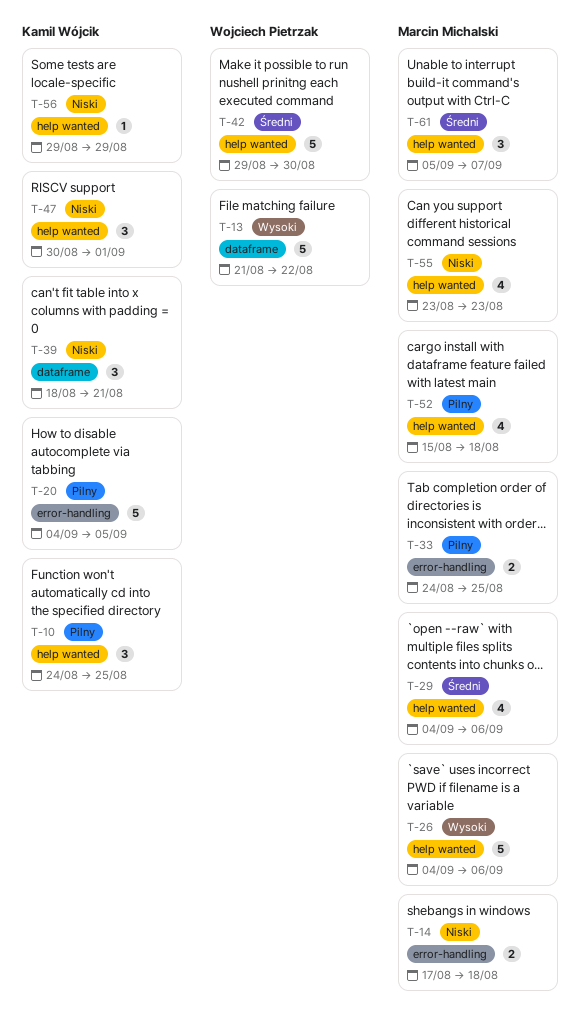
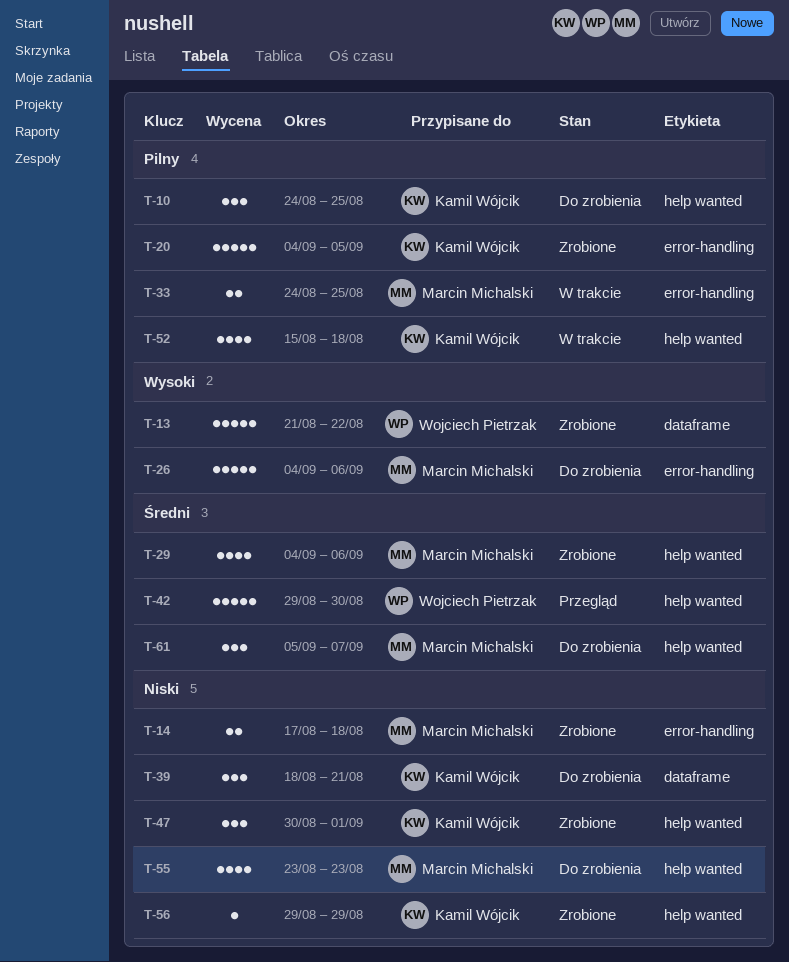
T-26, label: help wanted -> error-handling
T-52, owner: Marcin Michalski -> Kamil Wójcik

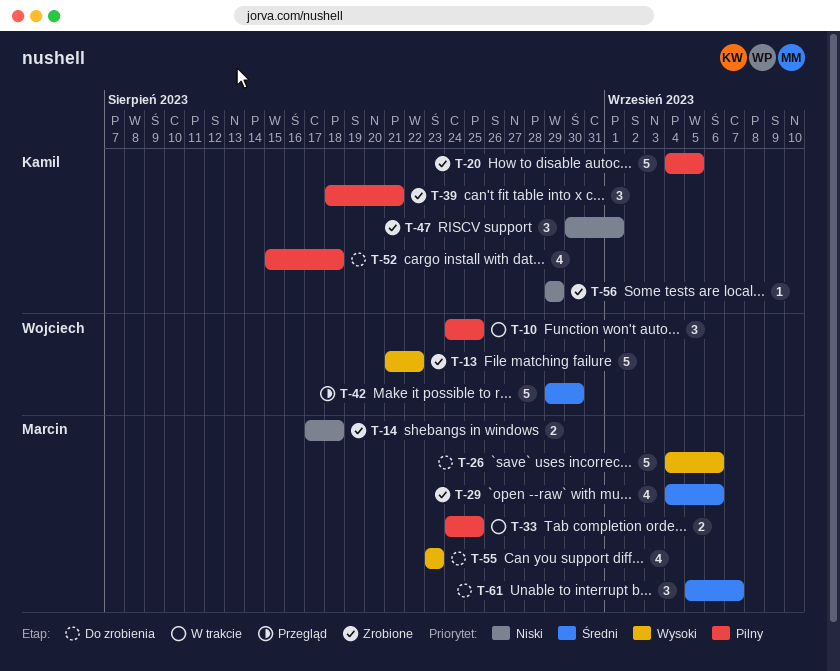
T-10, status: Do zrobienia -> W trakcie
T-10, owner: Kamil Wójcik -> Wojciech Pietrzak
T-39, status: Do zrobienia -> Zrobione
T-39, priority: Niski -> Pilny
T-52, status: W trakcie -> Do zrobienia
T-55, priority: Niski -> Wysoki

